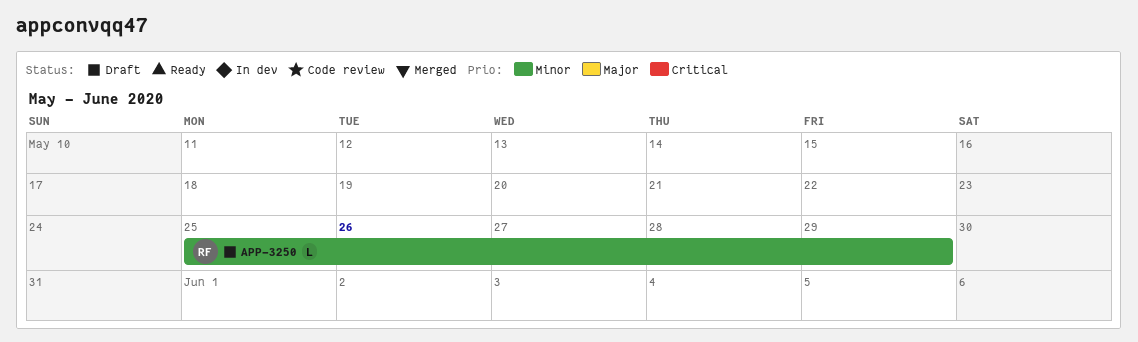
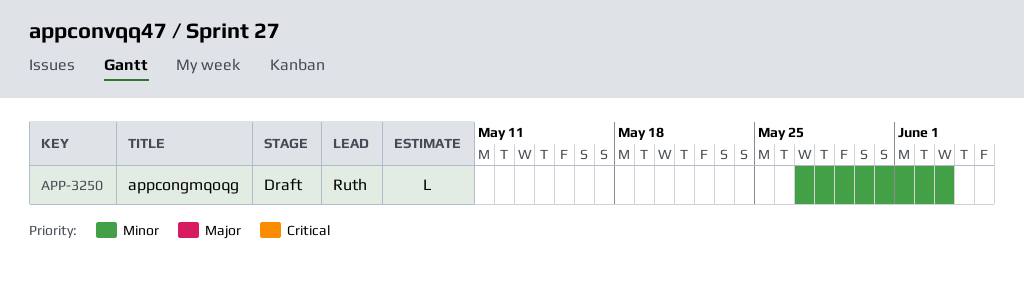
APP-3250, start: May 25 -> May 27
APP-3250, due: May 29 -> Jun 3

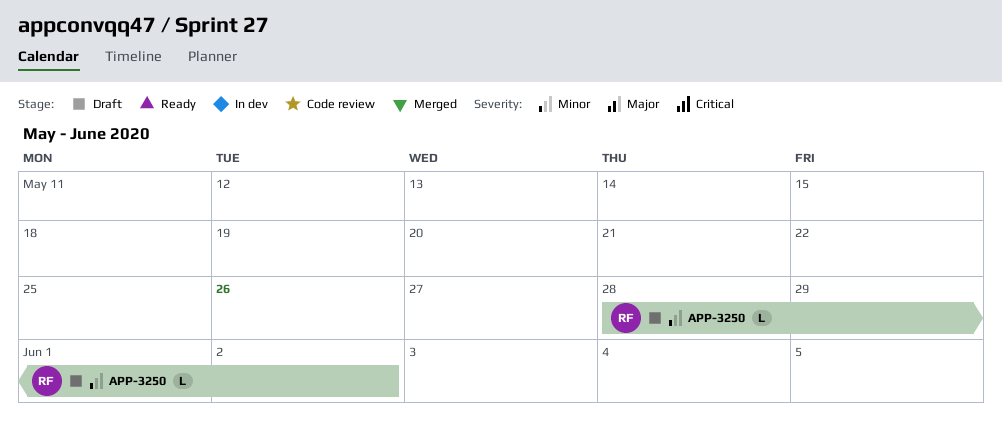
APP-3250, start: May 27 -> May 28
APP-3250, due: Jun 3 -> Jun 2

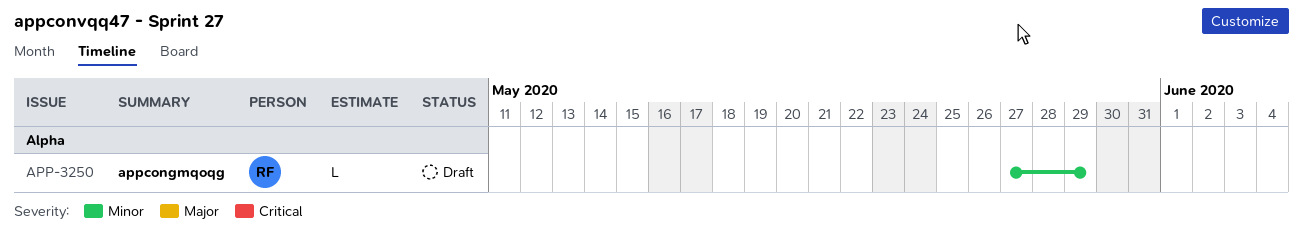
APP-3250, start: May 28 -> May 27
APP-3250, due: Jun 2 -> May 29

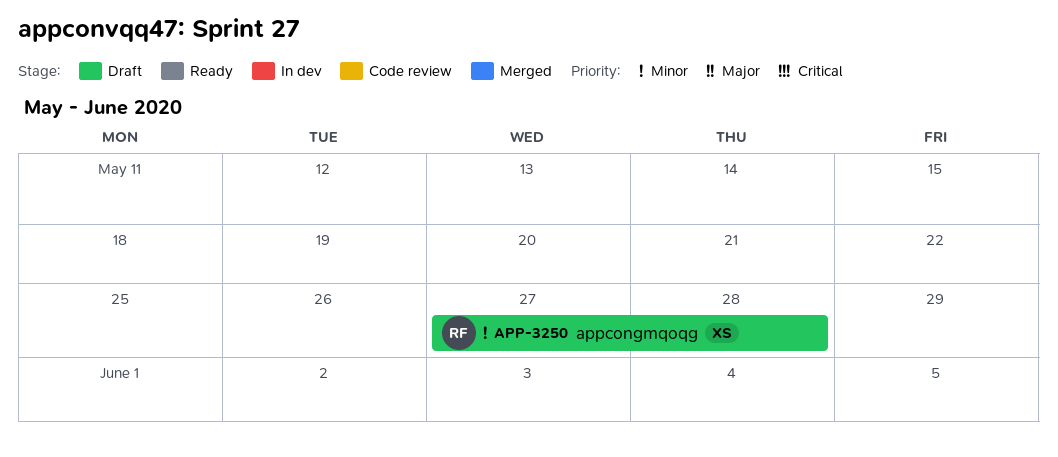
APP-3250, estimate: L -> XS
APP-3250, due: May 29 -> May 28

